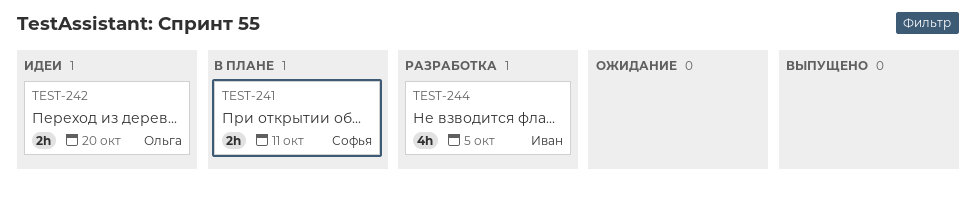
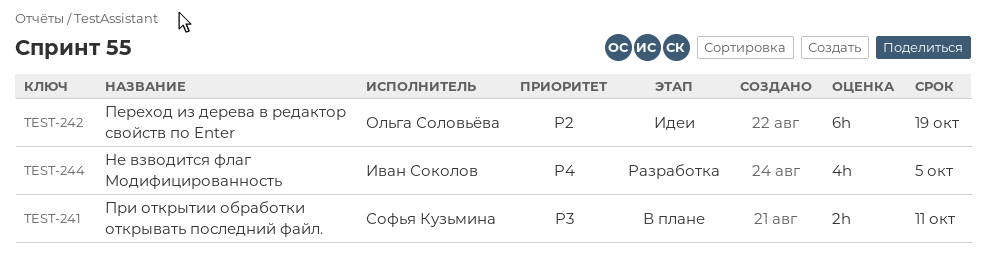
TEST-242, estimate: 2h -> 6h
TEST-242, due: Oct 20 -> Oct 19

